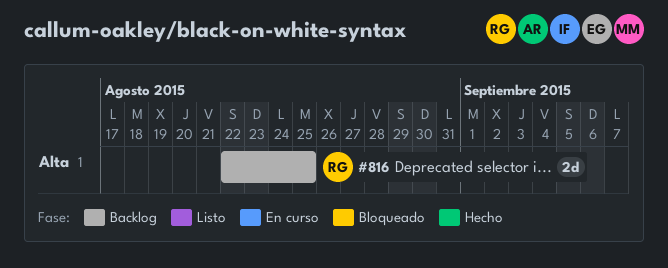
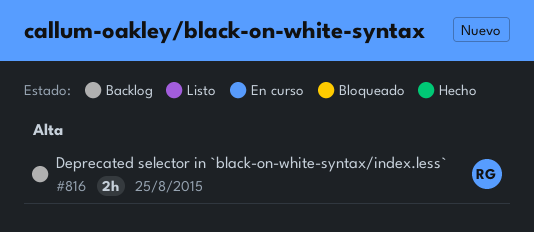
#816, estimate: 2d -> 2h

